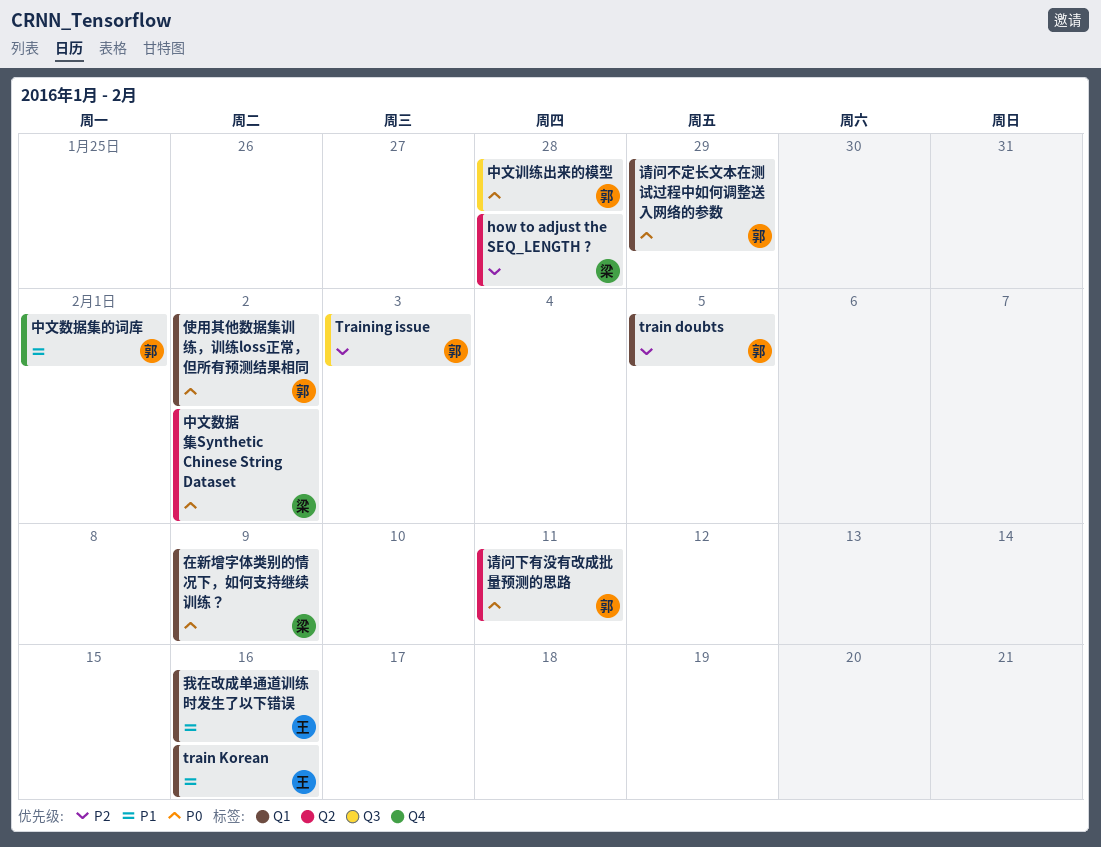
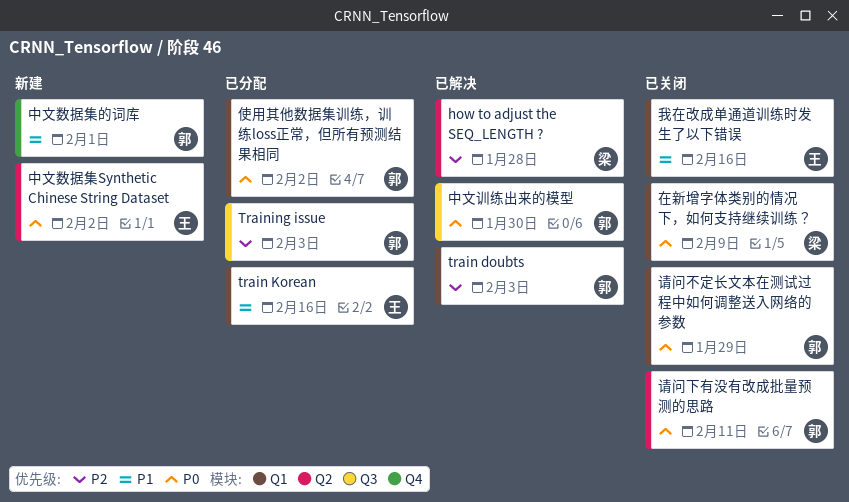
train doubts, due: Feb 5 -> Feb 3
中文数据集Synthetic Chinese String Dataset, owner: 梁 -> 王
中文训练出来的模型, due: Jan 28 -> Jan 30

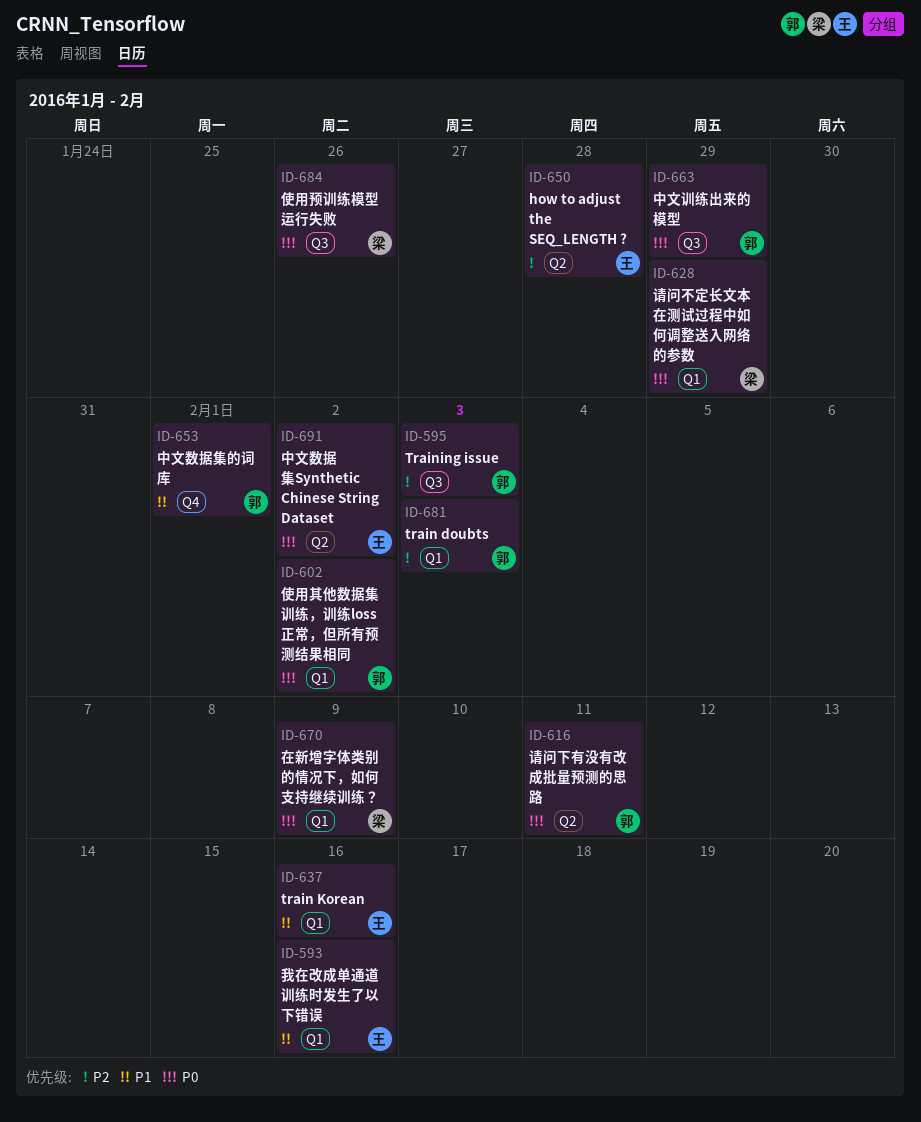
how to adjust the SEQ_LENGTH ?, owner: 梁 -> 王
中文训练出来的模型, due: Jan 30 -> Jan 29
使用预训练模型运行失败: none -> present
请问不定长文本在测试过程中如何调整送入网络的参数, owner: 郭 -> 梁

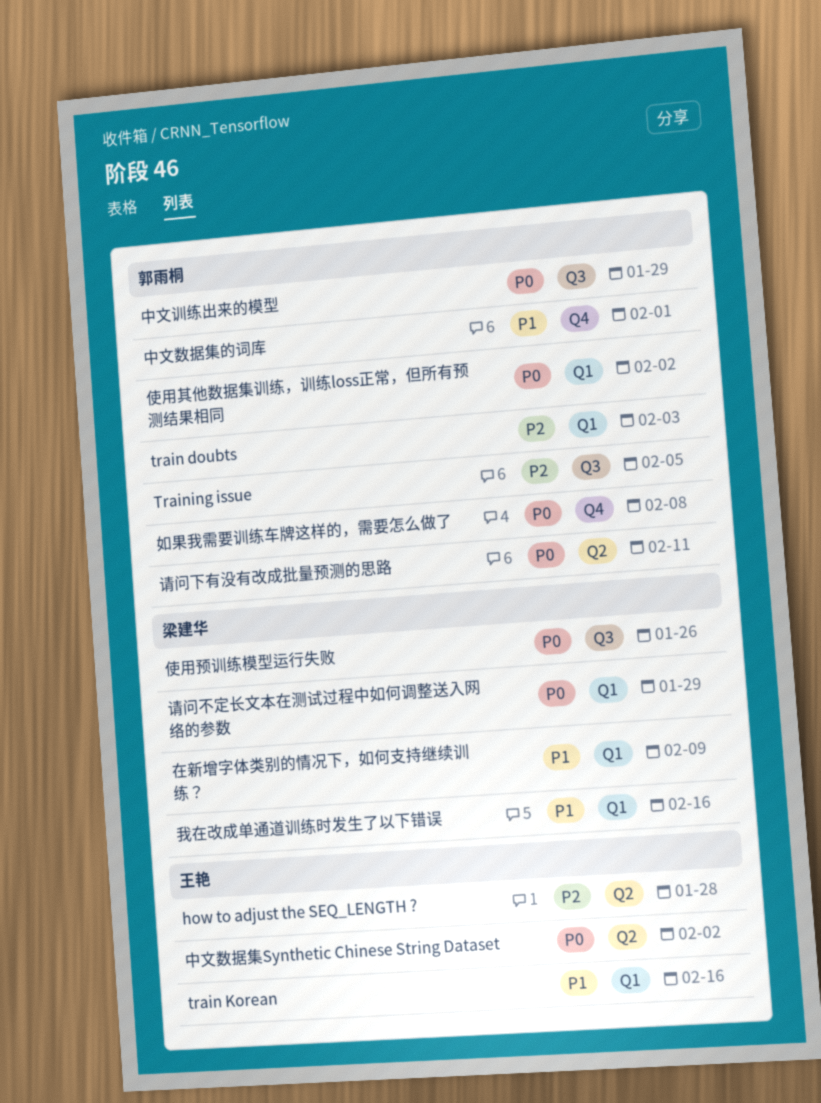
Training issue, due: Feb 3 -> Feb 5
在新增字体类别的情况下，如何支持继续训练？, priority: P0 -> P1
如果我需要训练车牌这样的，需要怎么做了: none -> present
我在改成单通道训练时发生了以下错误, owner: 王艳 -> 梁建华

